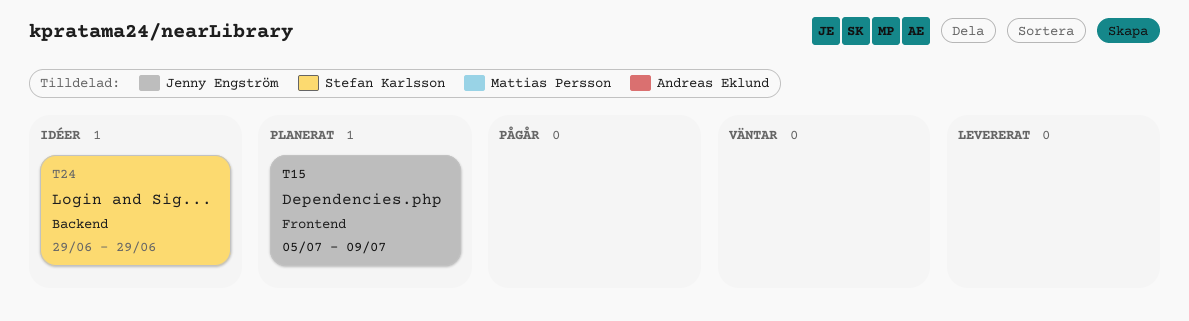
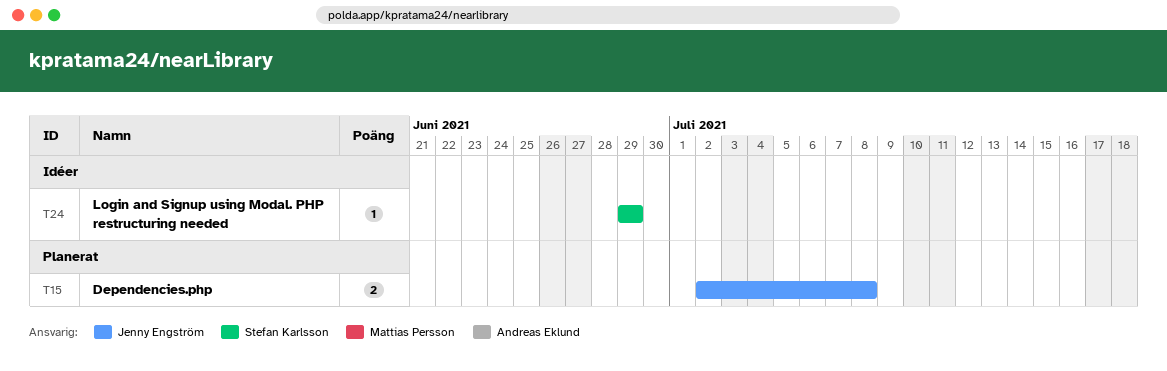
T15, start: Jul 5 -> Jul 2
T15, due: Jul 9 -> Jul 8

